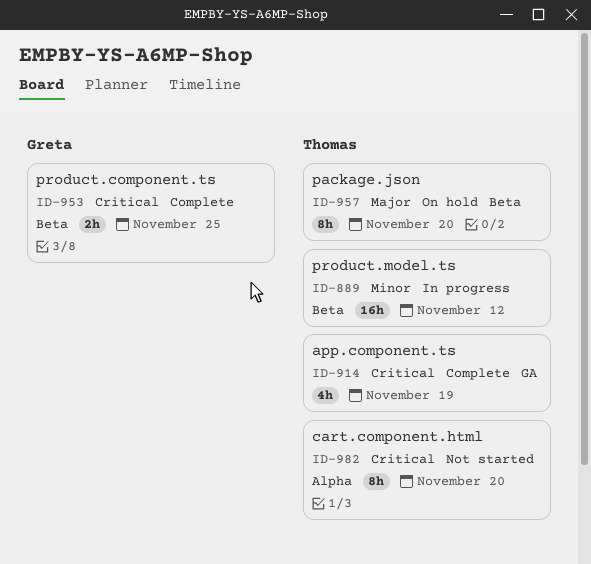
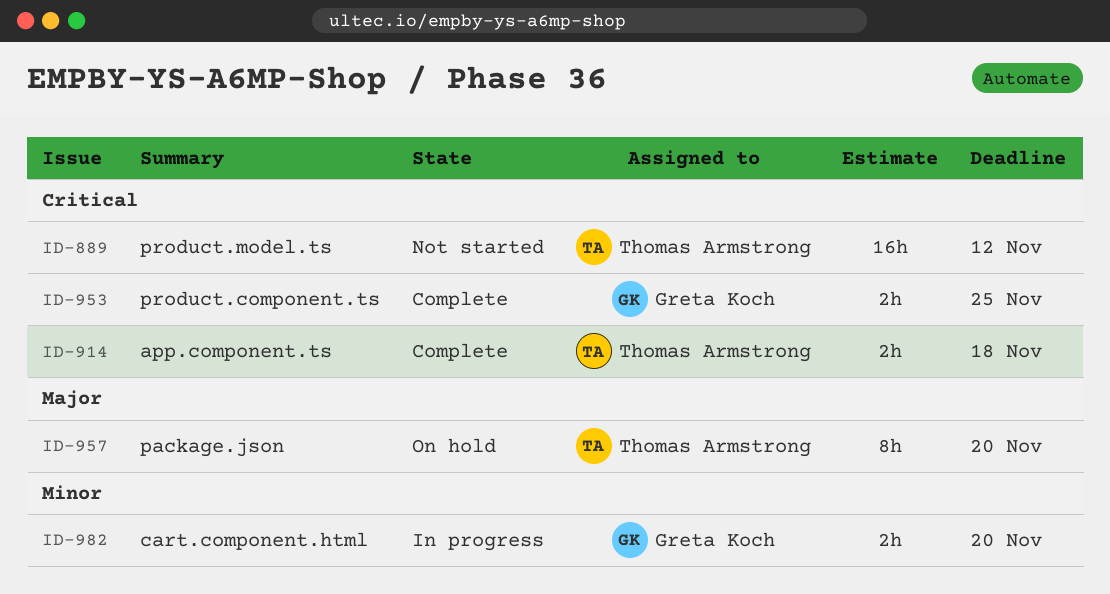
ID-889, status: In progress -> Not started
ID-889, priority: Minor -> Critical
ID-914, estimate: 4h -> 2h
ID-914, due: Nov 19 -> Nov 18
ID-982, status: Not started -> In progress
ID-982, owner: Thomas Armstrong -> Greta Koch
ID-982, priority: Critical -> Minor
ID-982, estimate: 8h -> 2h

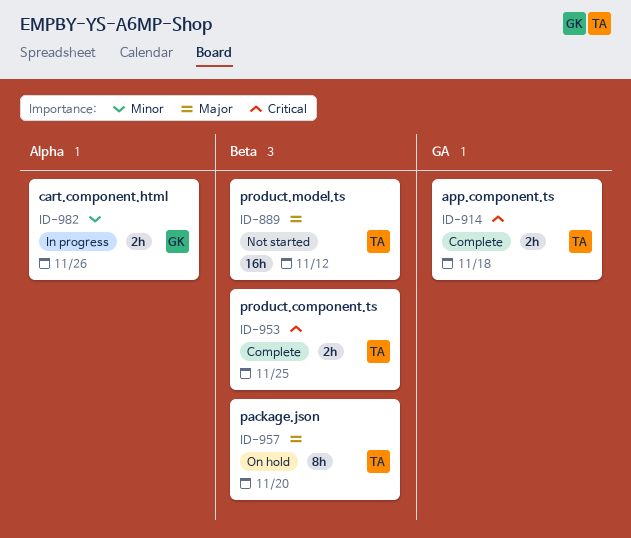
ID-889, priority: Critical -> Major
ID-953, owner: Greta Koch -> Thomas Armstrong
ID-982, due: Nov 20 -> Nov 26

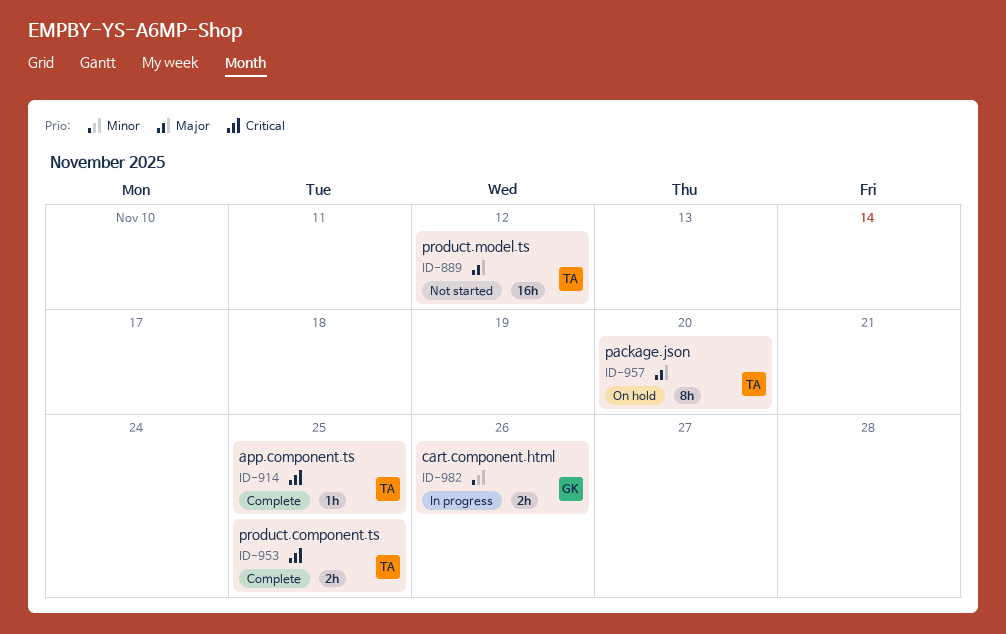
ID-914, estimate: 2h -> 1h
ID-914, due: Nov 18 -> Nov 25

